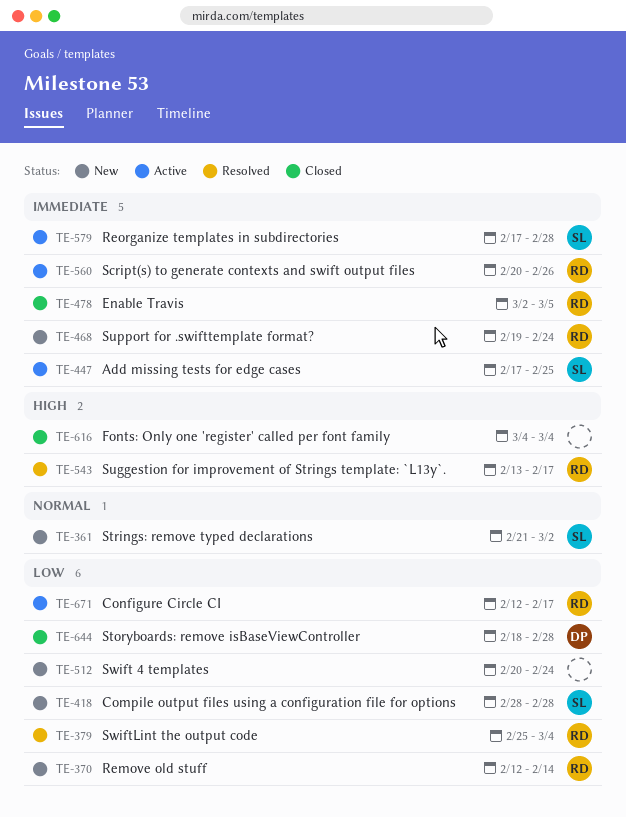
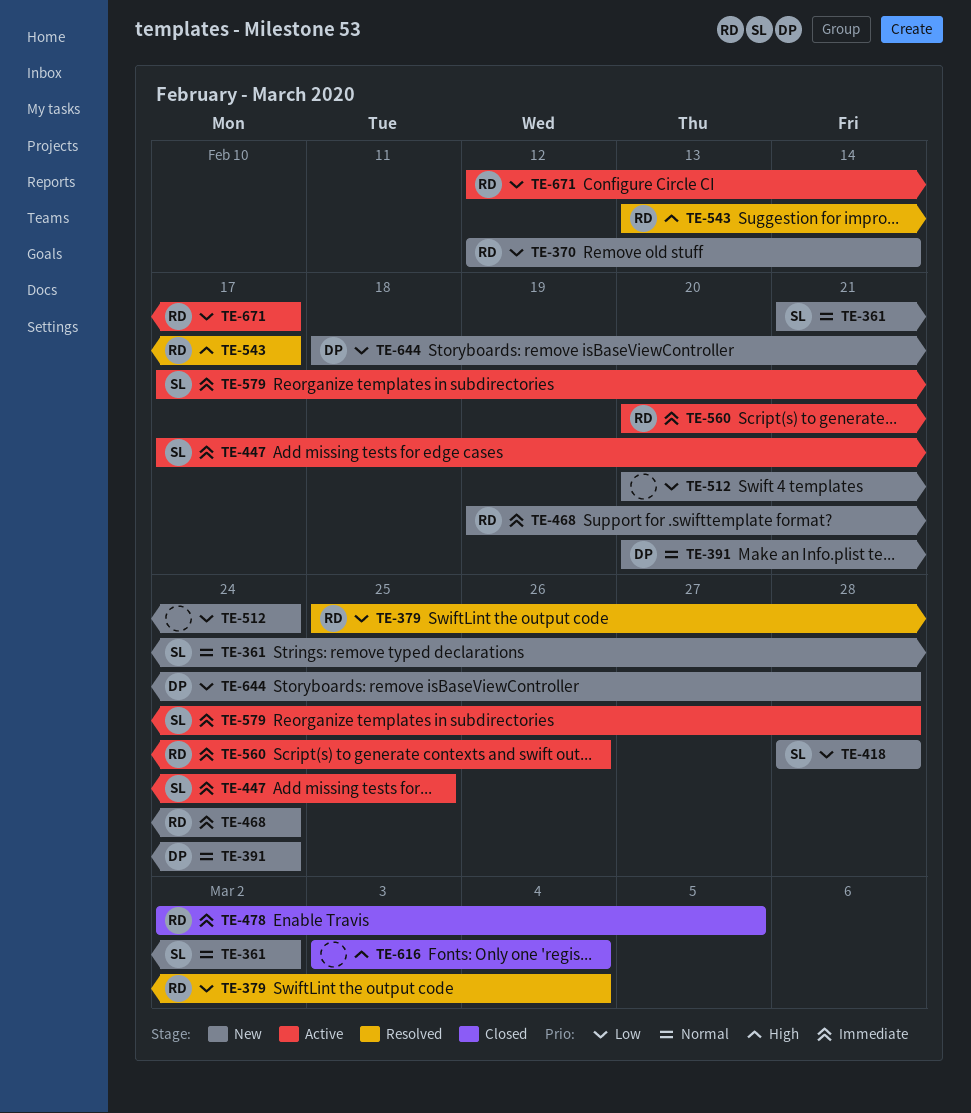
TE-391: none -> present
TE-616, start: Mar 4 -> Mar 3
TE-644, status: Closed -> New

